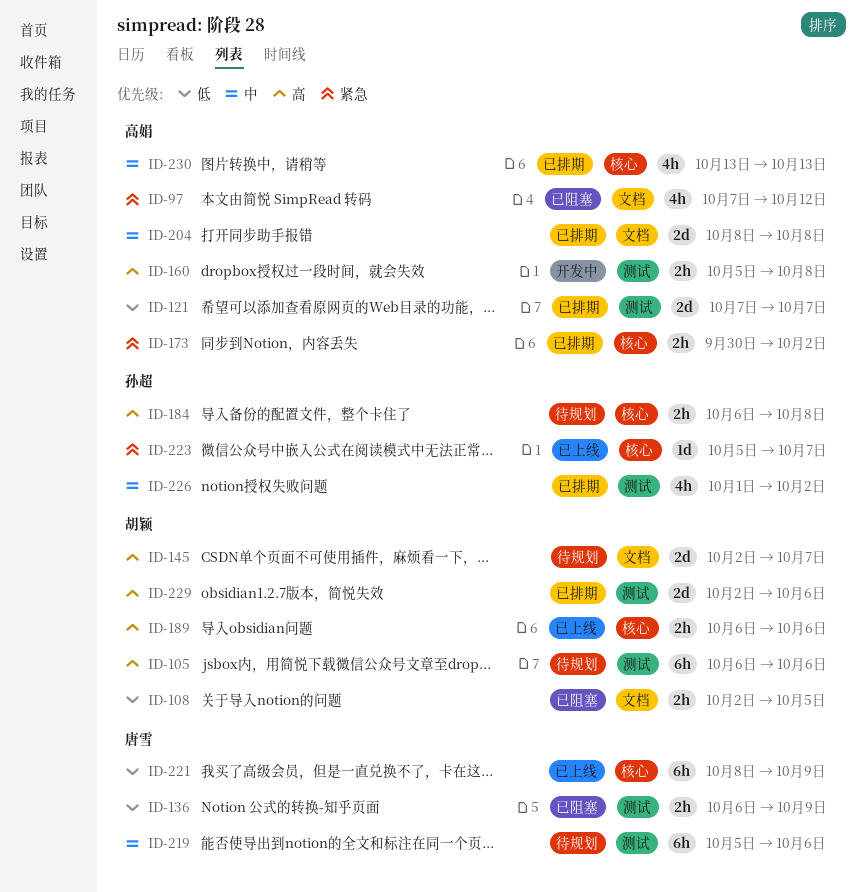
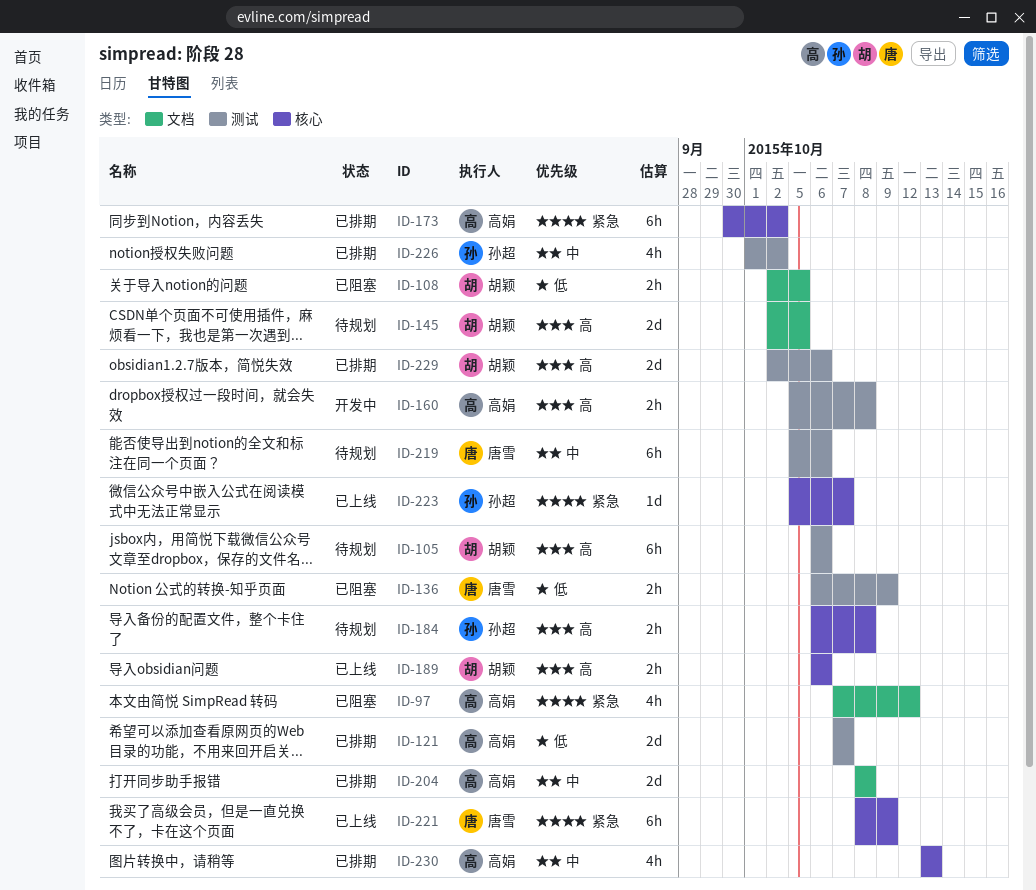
ID-145, due: Oct 7 -> Oct 5
ID-173, estimate: 2h -> 6h
ID-221, priority: 低 -> 紧急

